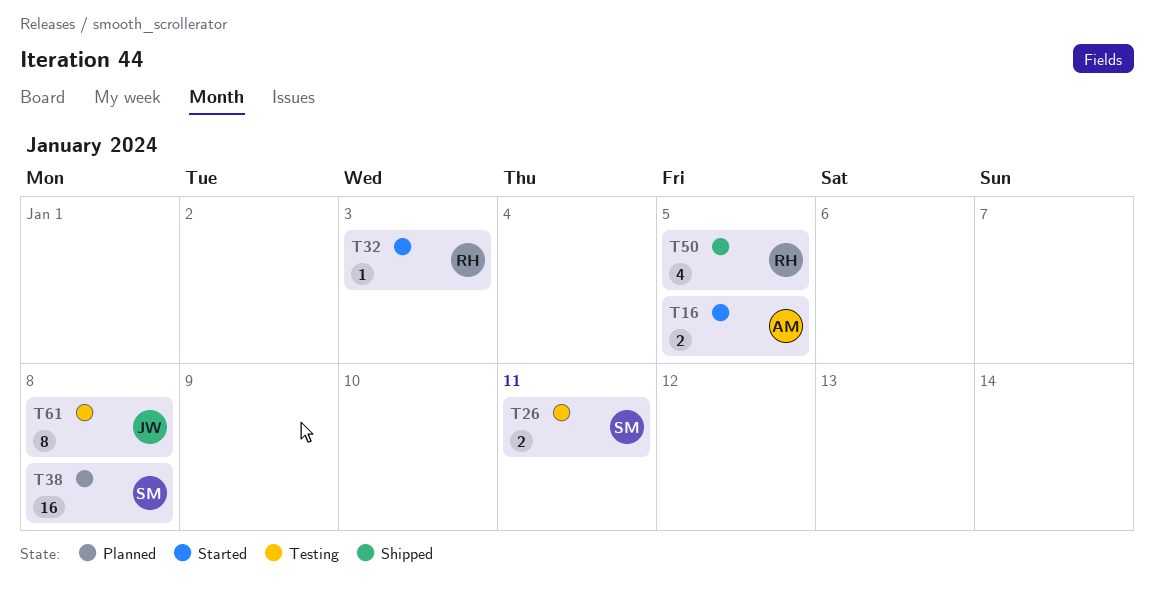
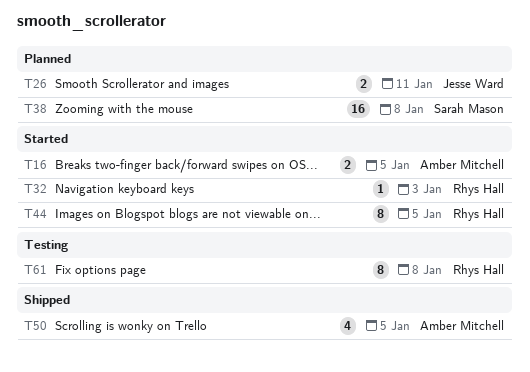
T26, status: Testing -> Planned
T26, owner: Sarah Mason -> Jesse Ward
T44: none -> present
T50, owner: Rhys Hall -> Amber Mitchell
T61, owner: Jesse Ward -> Rhys Hall

